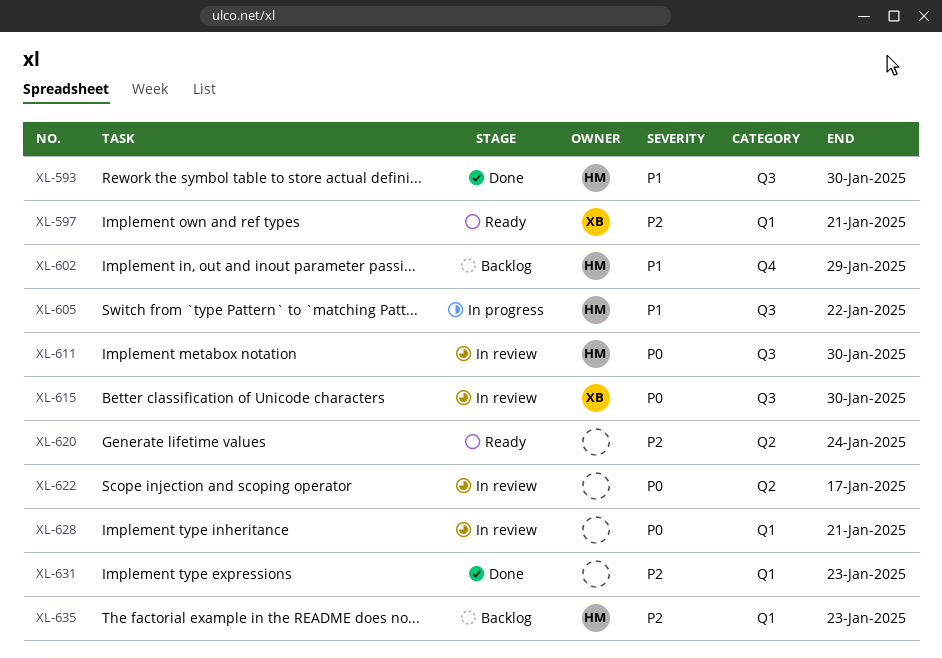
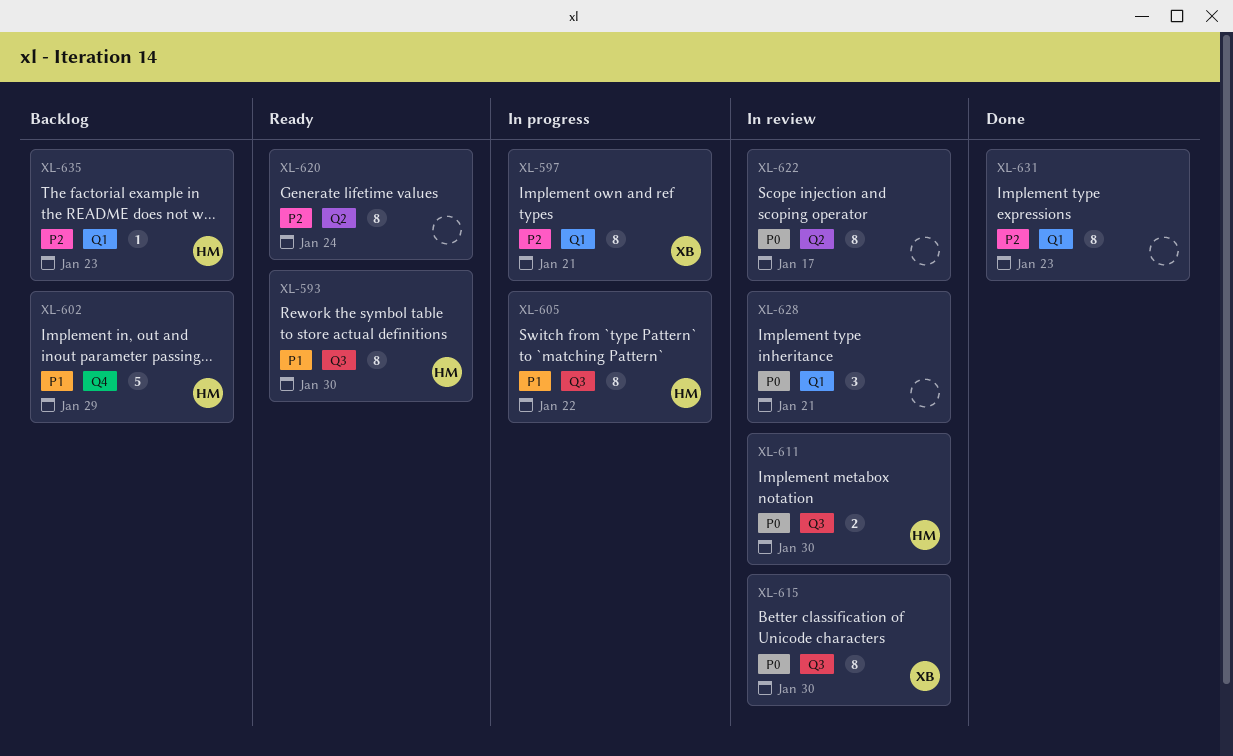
XL-593, status: Done -> Ready
XL-597, status: Ready -> In progress

